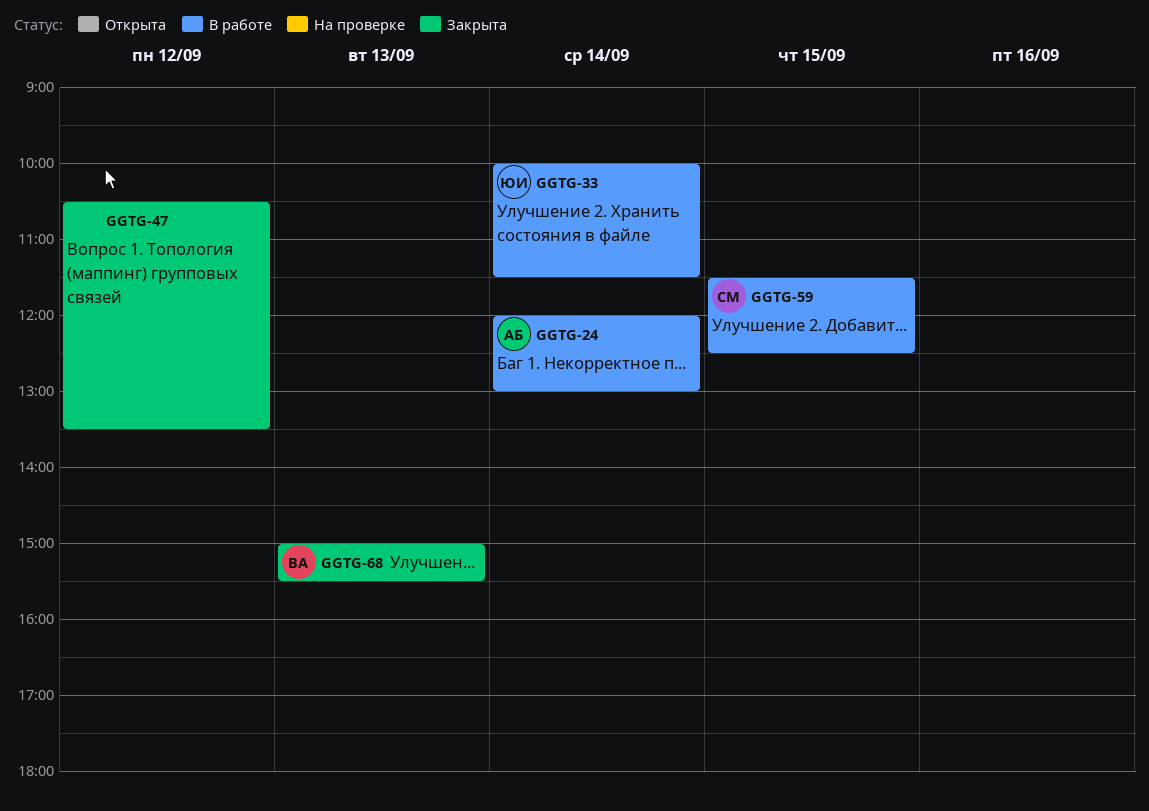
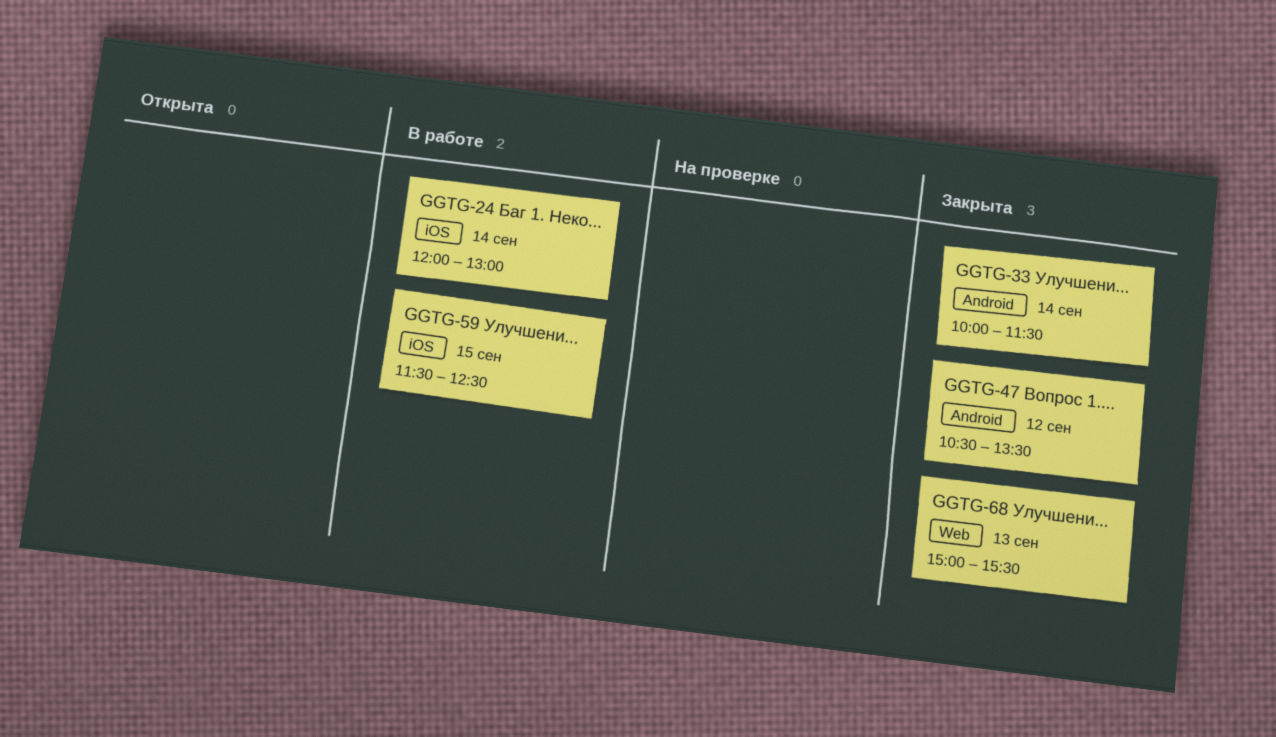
GGTG-33, status: В работе -> Закрыта

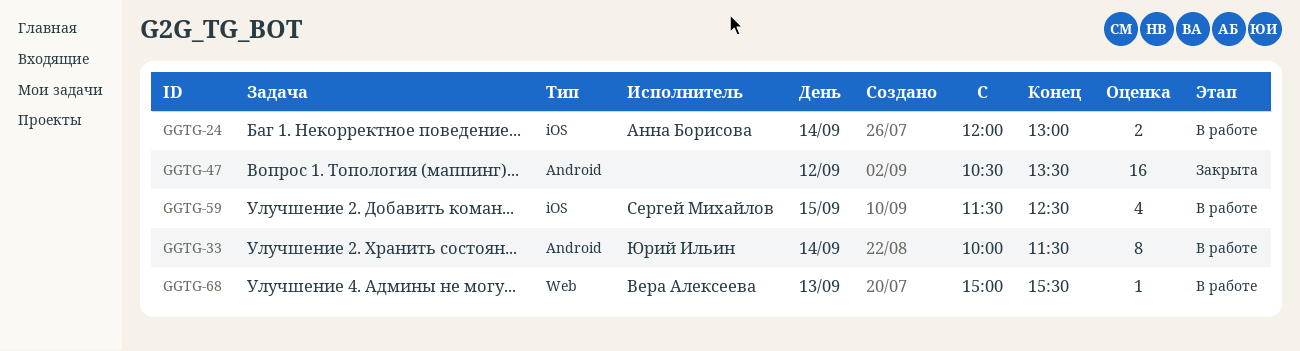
GGTG-33, status: Закрыта -> В работе
GGTG-68, status: Закрыта -> В работе

